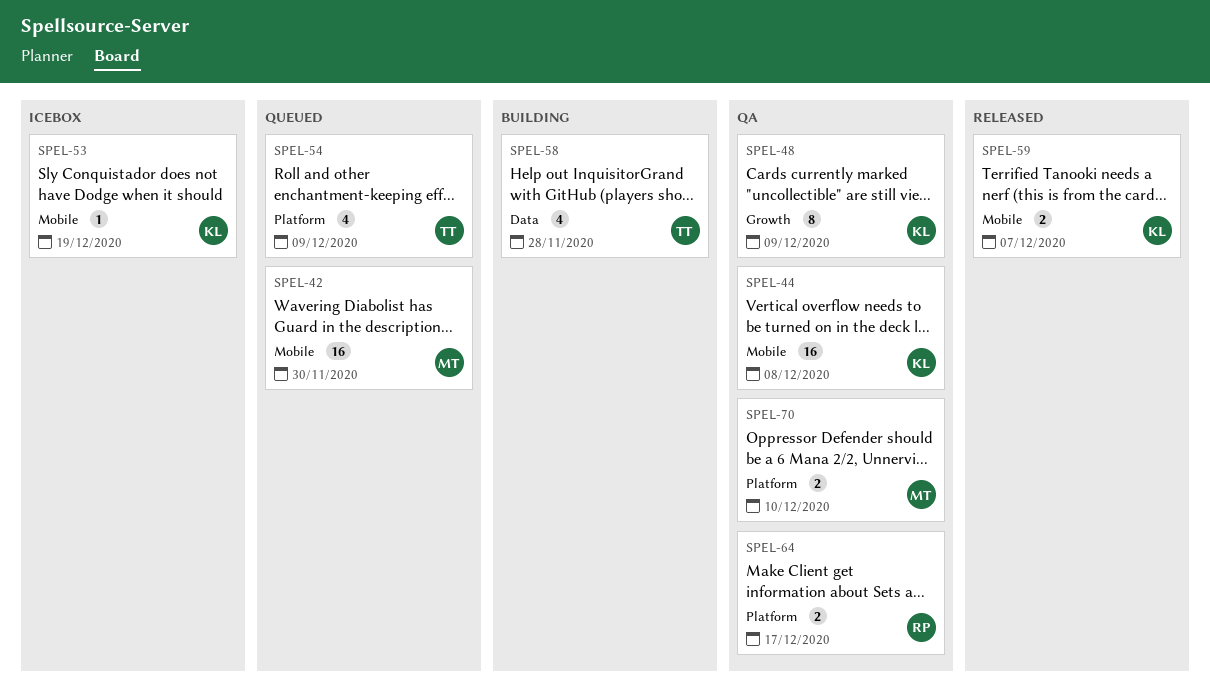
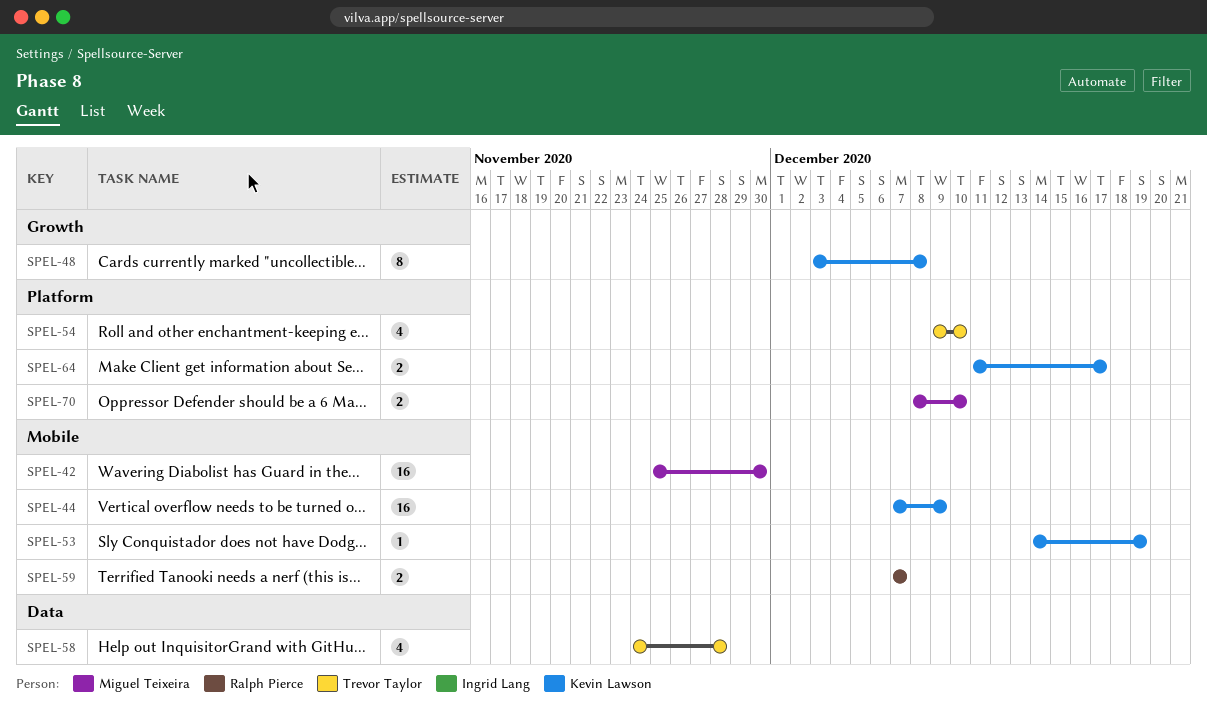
SPEL-44, due: Dec 8 -> Dec 9
SPEL-48, due: Dec 9 -> Dec 8
SPEL-54, due: Dec 9 -> Dec 10
SPEL-59, owner: Kevin Lawson -> Ralph Pierce
SPEL-64, owner: Ralph Pierce -> Kevin Lawson

